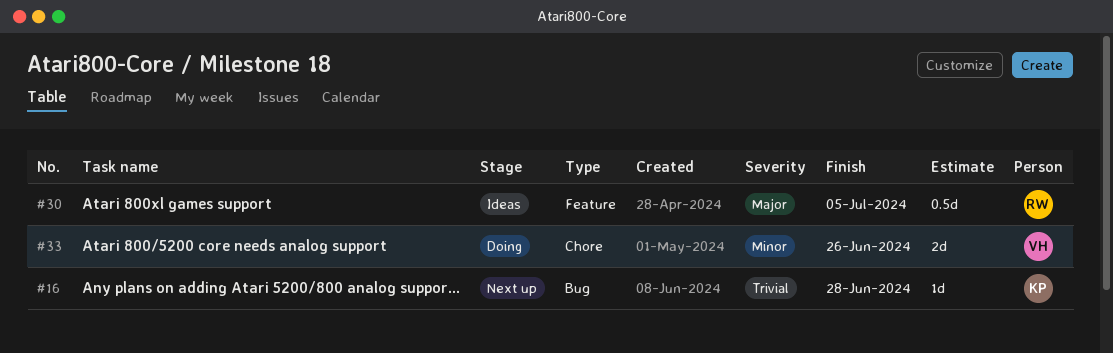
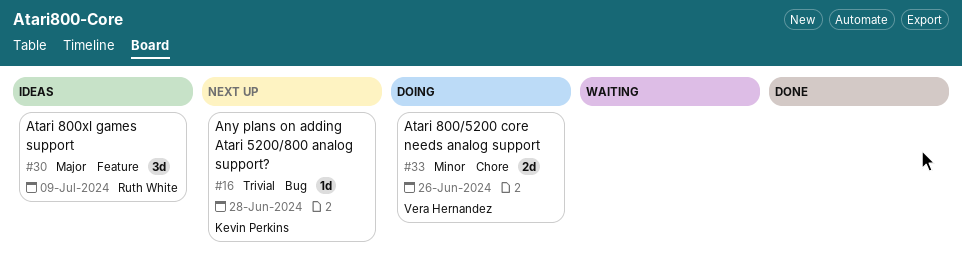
#30, estimate: 0.5d -> 3d
#30, due: Jul 5 -> Jul 9

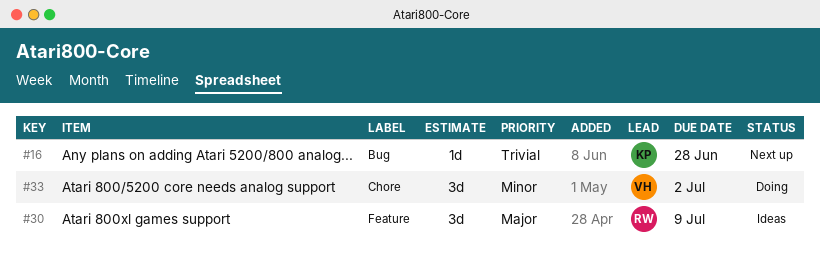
#33, estimate: 2d -> 3d
#33, due: Jun 26 -> Jul 2

